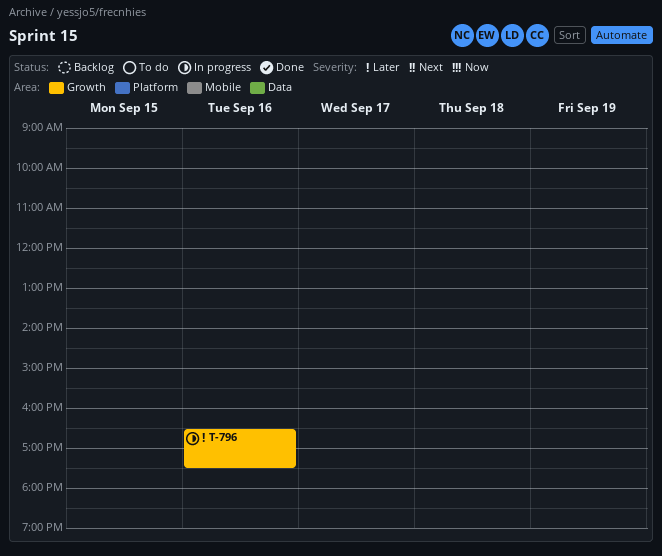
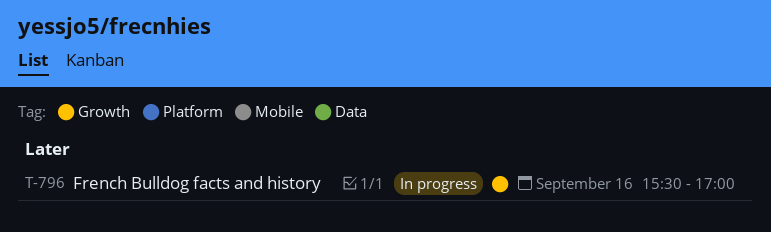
T-796, begins: 16:30 -> 15:30
T-796, ends: 17:30 -> 17:00

